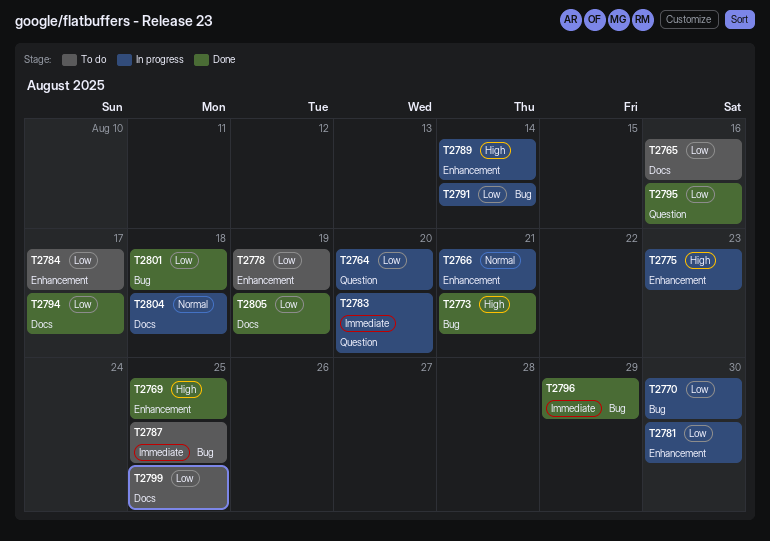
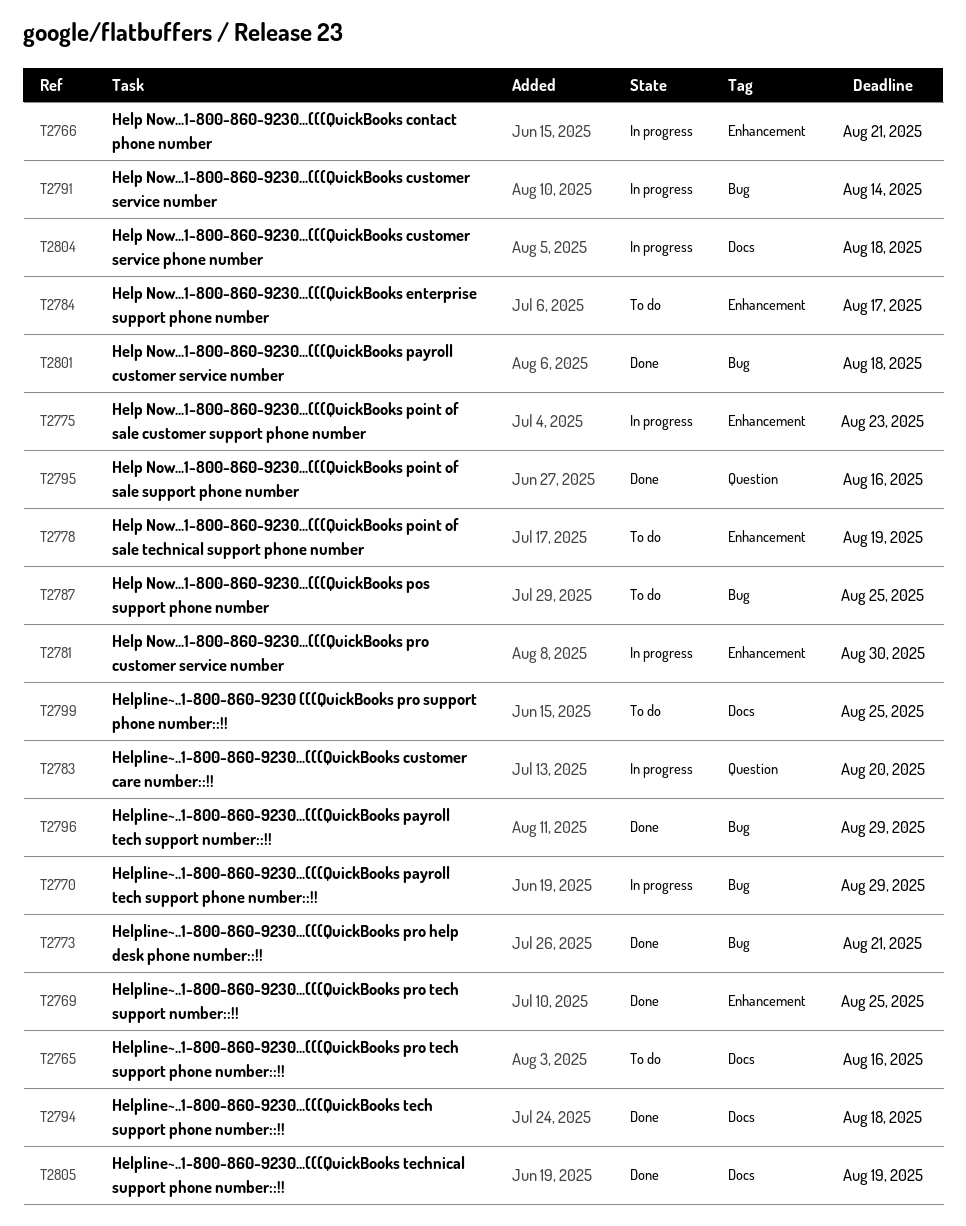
T2764: present -> none
T2770, due: Aug 30 -> Aug 29
T2789: present -> none
T2794, due: Aug 17 -> Aug 18

